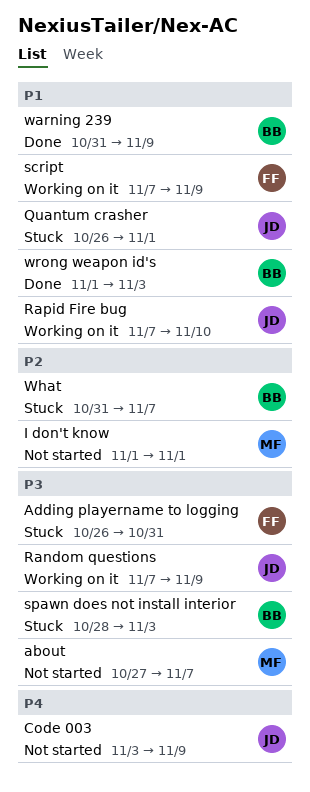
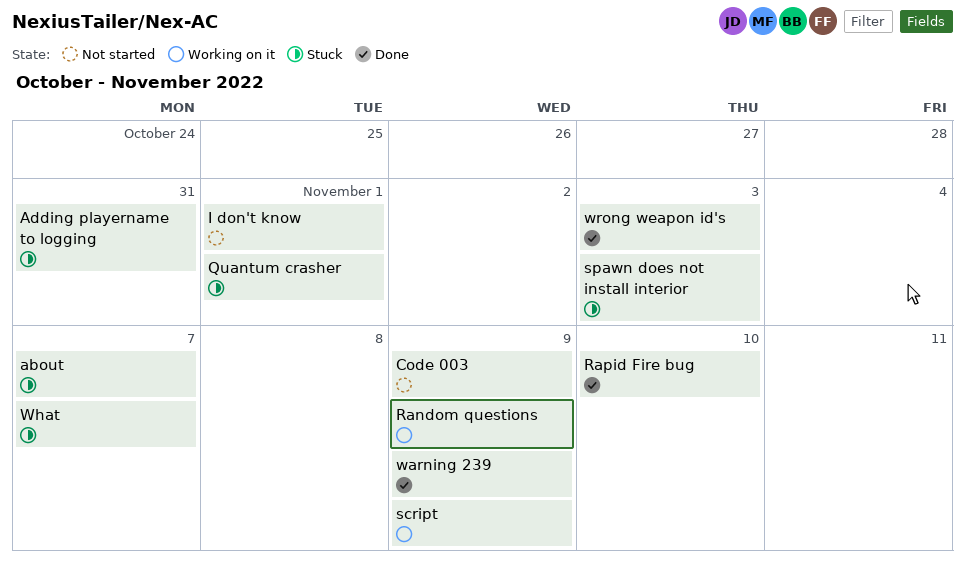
about, status: Not started -> Stuck
Rapid Fire bug, status: Working on it -> Done

